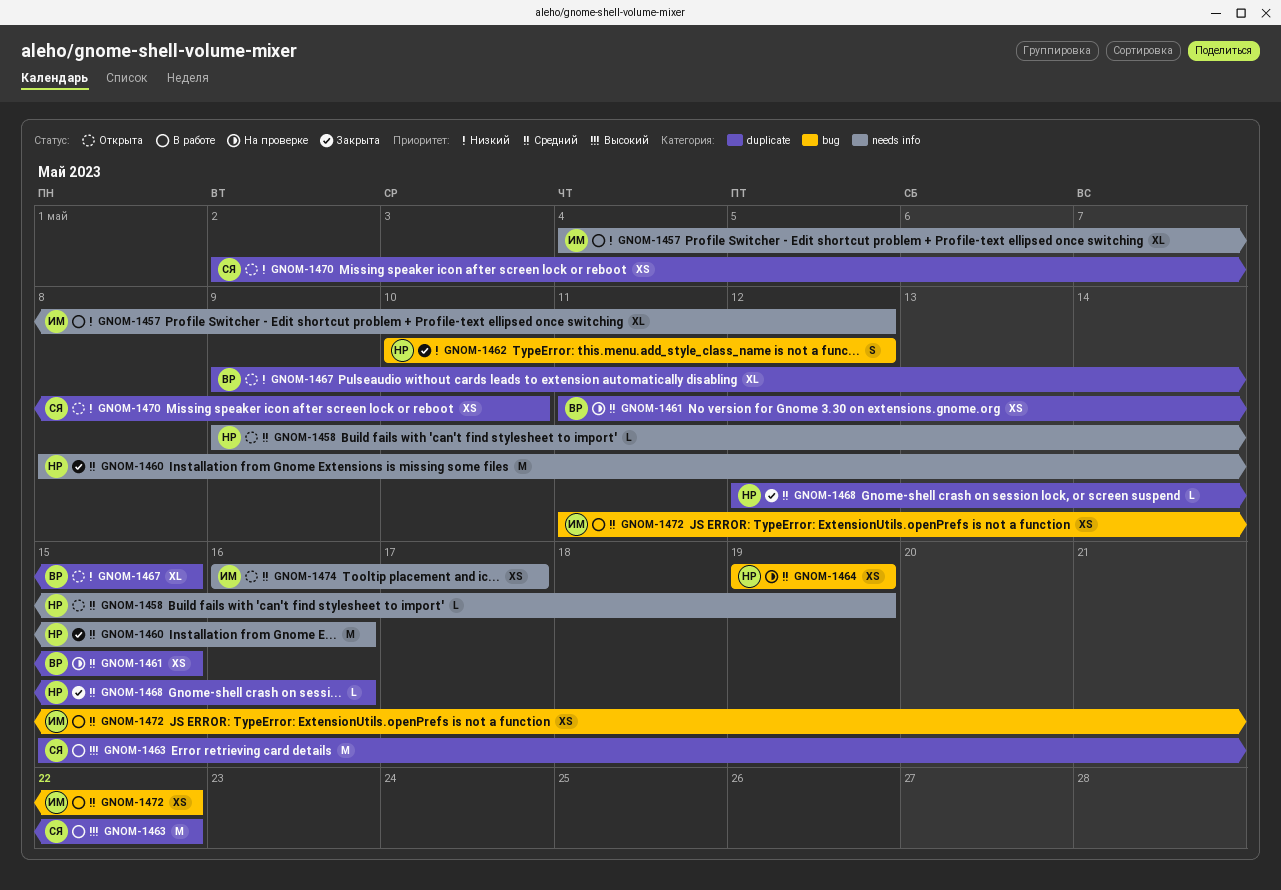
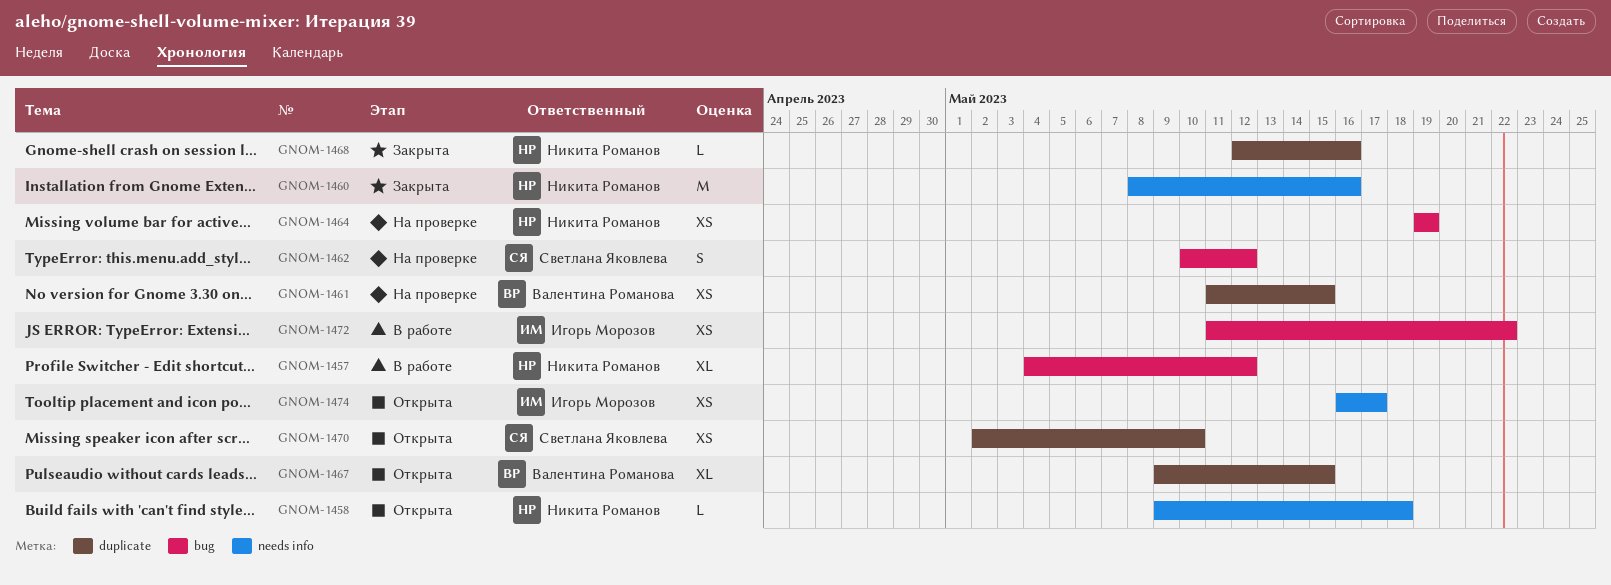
GNOM-1457, owner: Игорь Морозов -> Никита Романов
GNOM-1457, label: needs info -> bug
GNOM-1458, due: May 19 -> May 18
GNOM-1462, status: Закрыта -> На проверке
GNOM-1462, owner: Никита Романов -> Светлана Яковлева
GNOM-1463: present -> none

